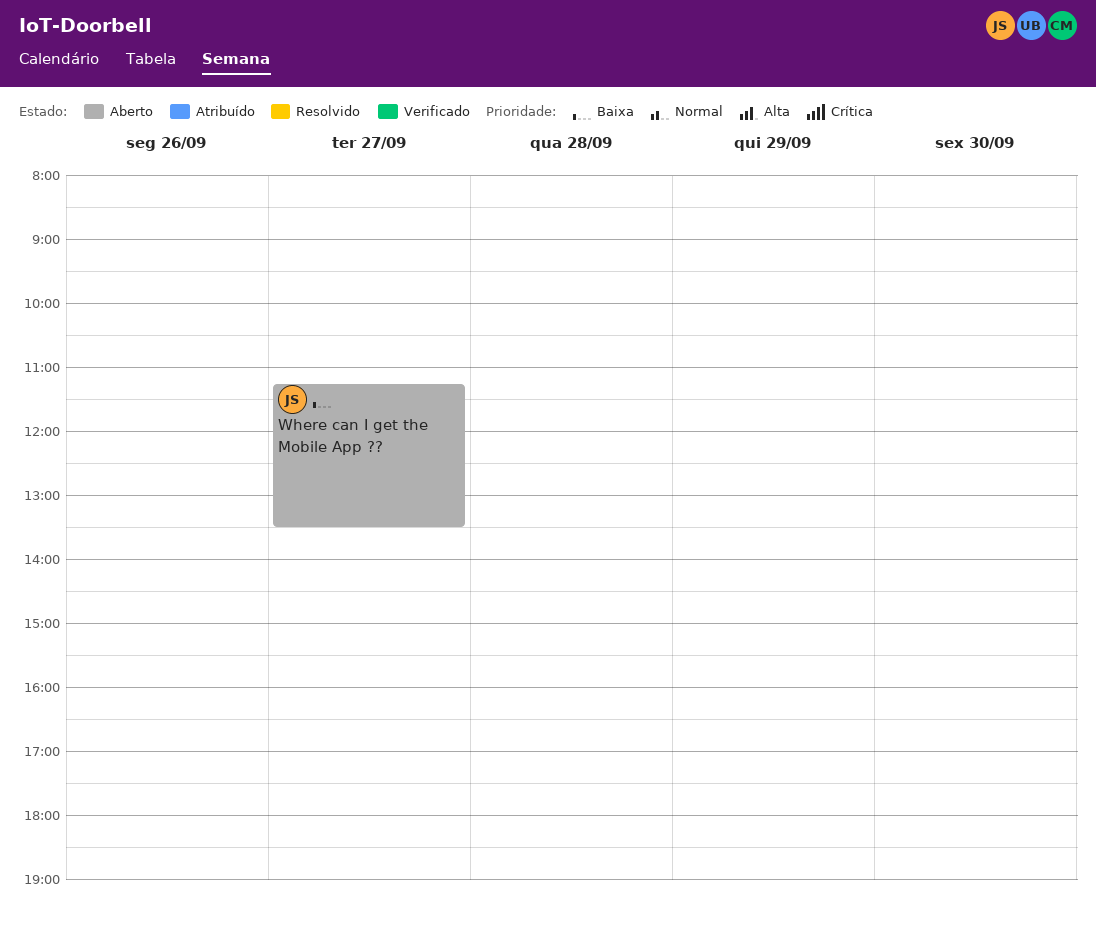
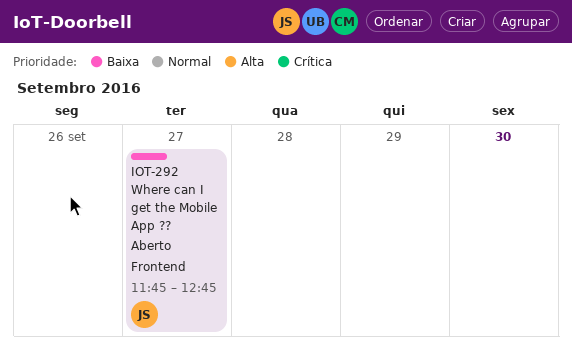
Where can I get the Mobile App ??, begins: 11:15 -> 11:45
Where can I get the Mobile App ??, ends: 13:30 -> 12:45

